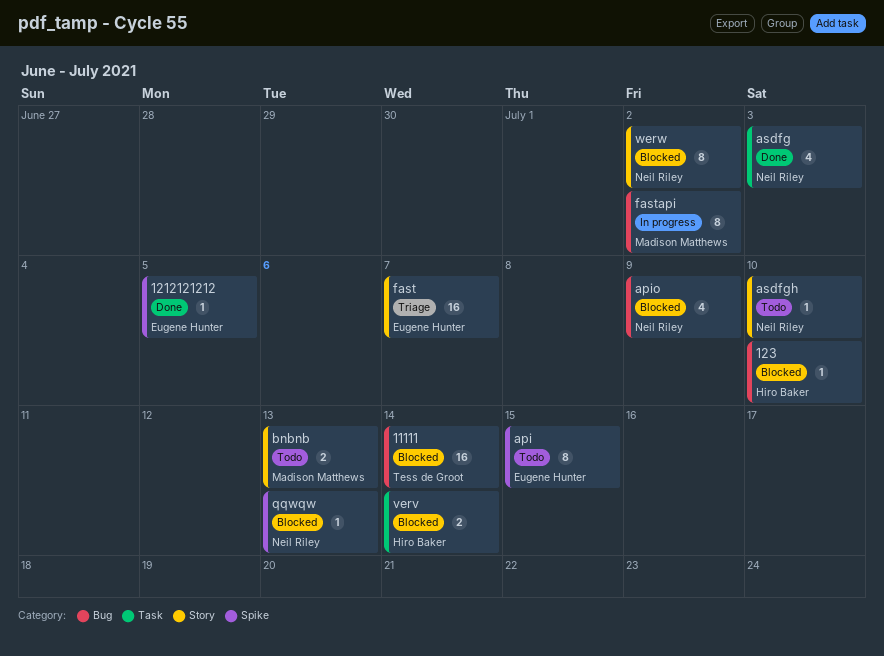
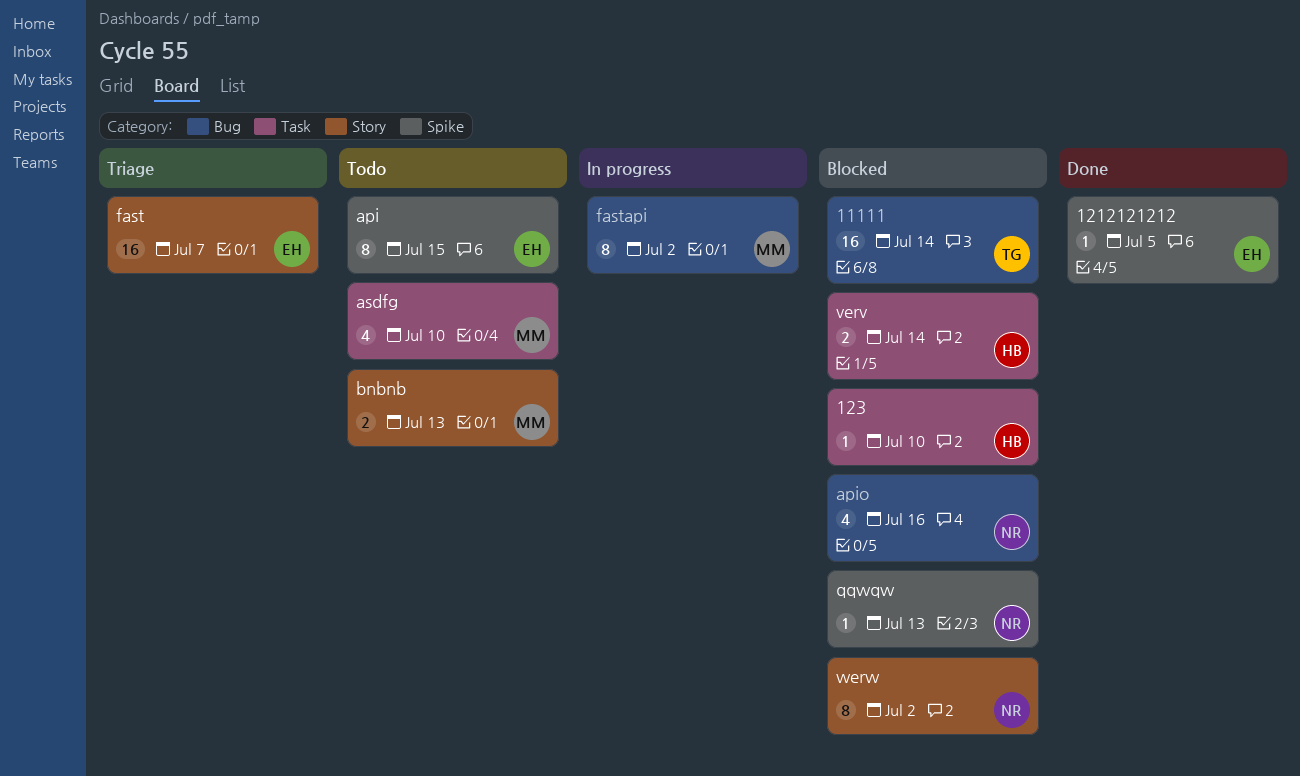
123, label: Bug -> Task
apio, due: Jul 9 -> Jul 16
asdfg, status: Done -> Todo
asdfg, owner: Neil Riley -> Madison Matthews
asdfg, due: Jul 3 -> Jul 10
asdfgh: present -> none

